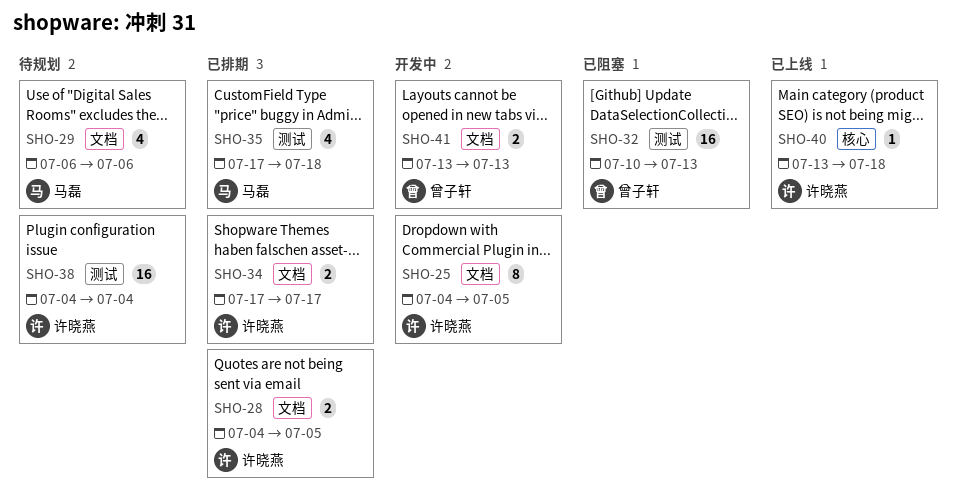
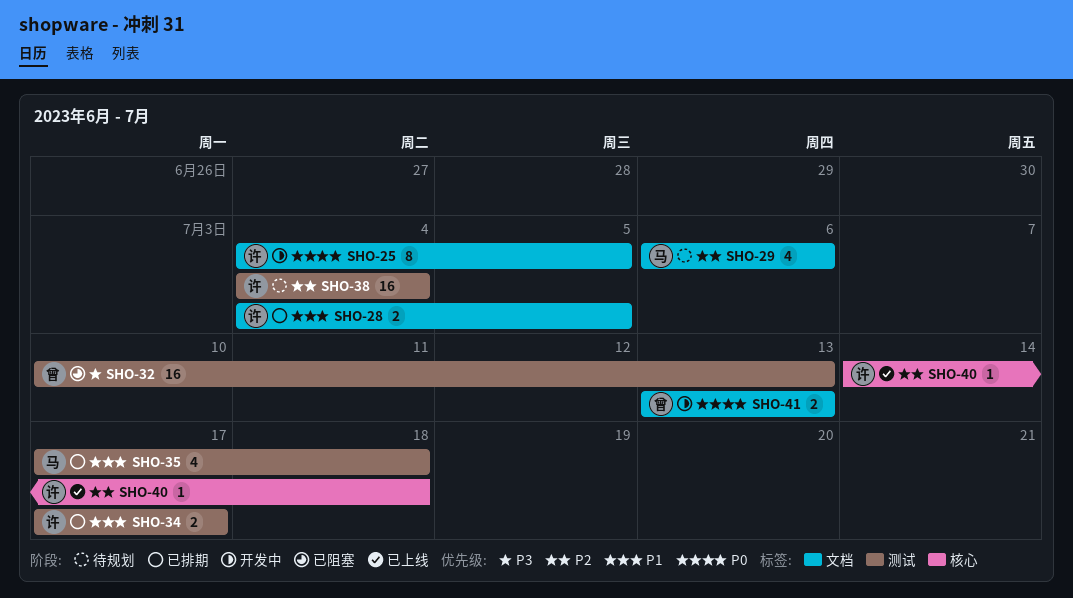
SHO-34, label: 文档 -> 测试
SHO-40, start: Jul 13 -> Jul 14

